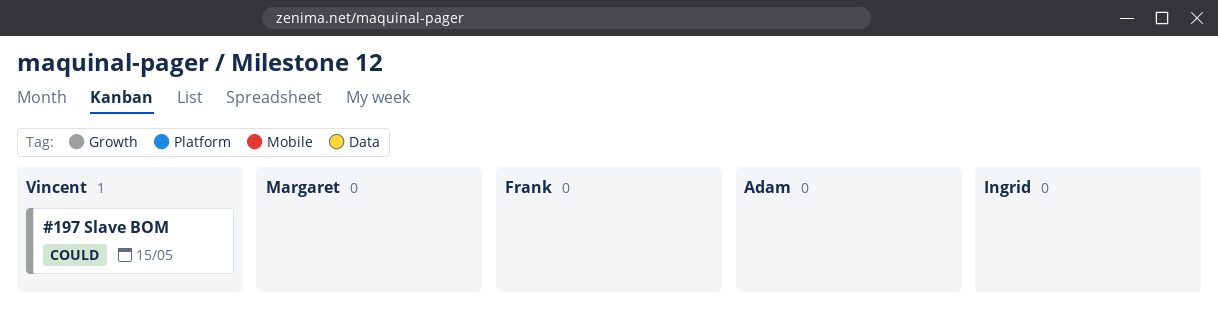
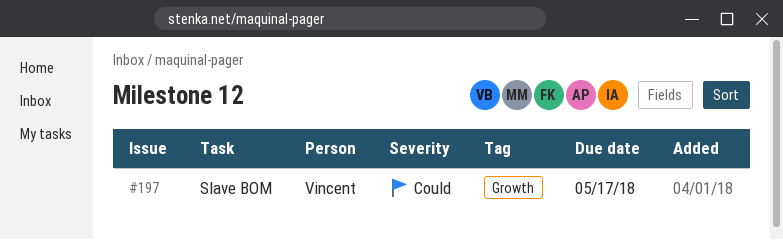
#197, due: May 15 -> May 17

